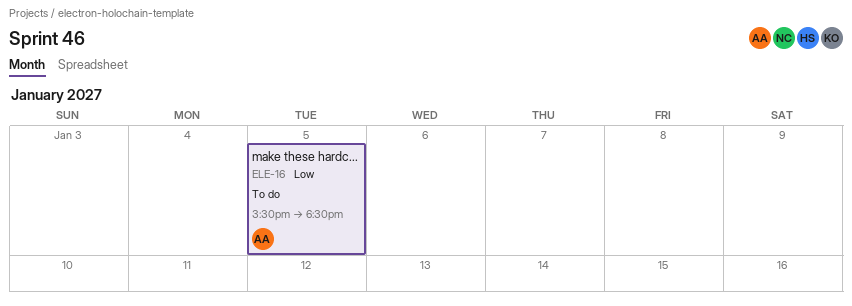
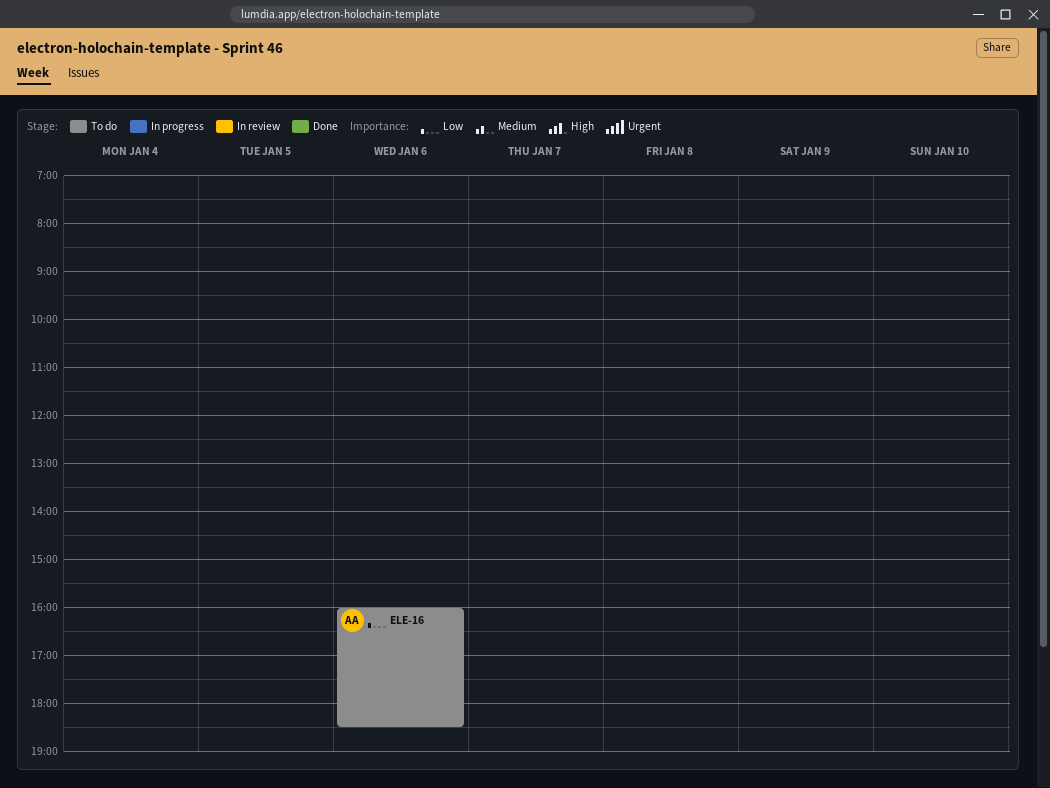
ELE-16, day: Jan 5 -> Jan 6
ELE-16, begins: 15:30 -> 16:00

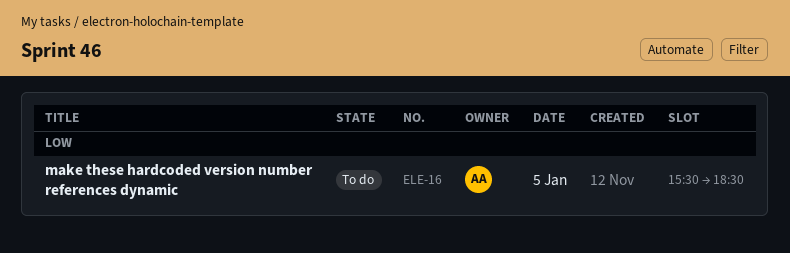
ELE-16, day: Jan 6 -> Jan 5
ELE-16, begins: 16:00 -> 15:30

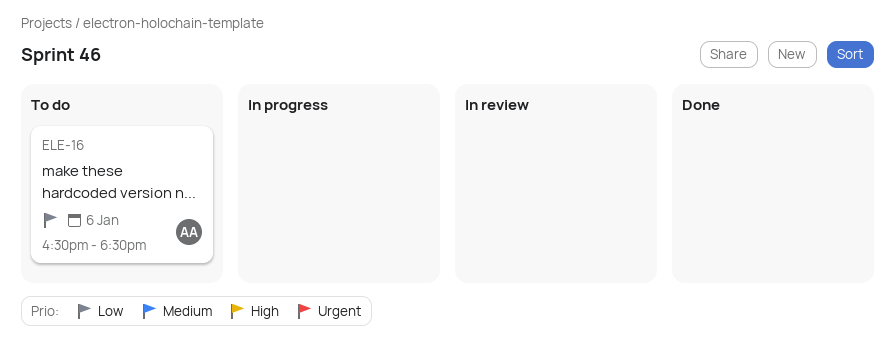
ELE-16, day: Jan 5 -> Jan 6
ELE-16, begins: 15:30 -> 16:30

